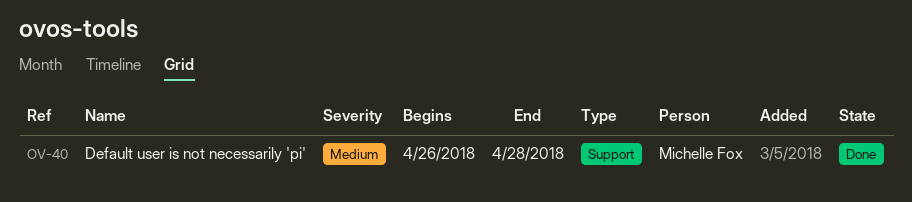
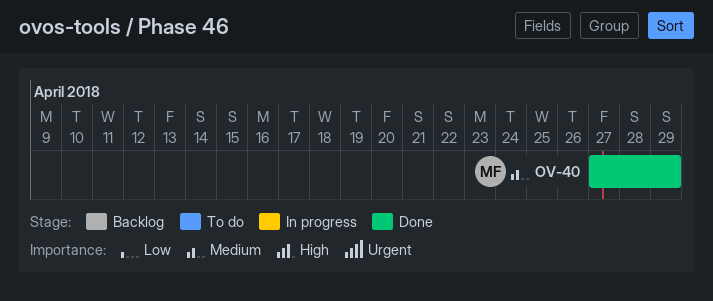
OV-40, start: Apr 26 -> Apr 27
OV-40, due: Apr 28 -> Apr 29

